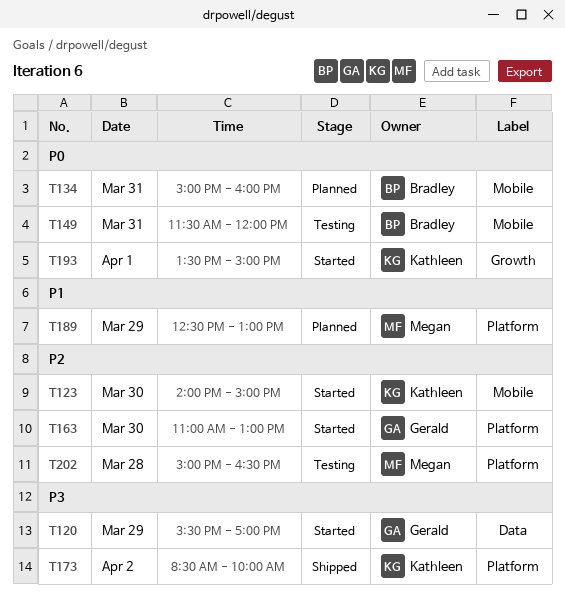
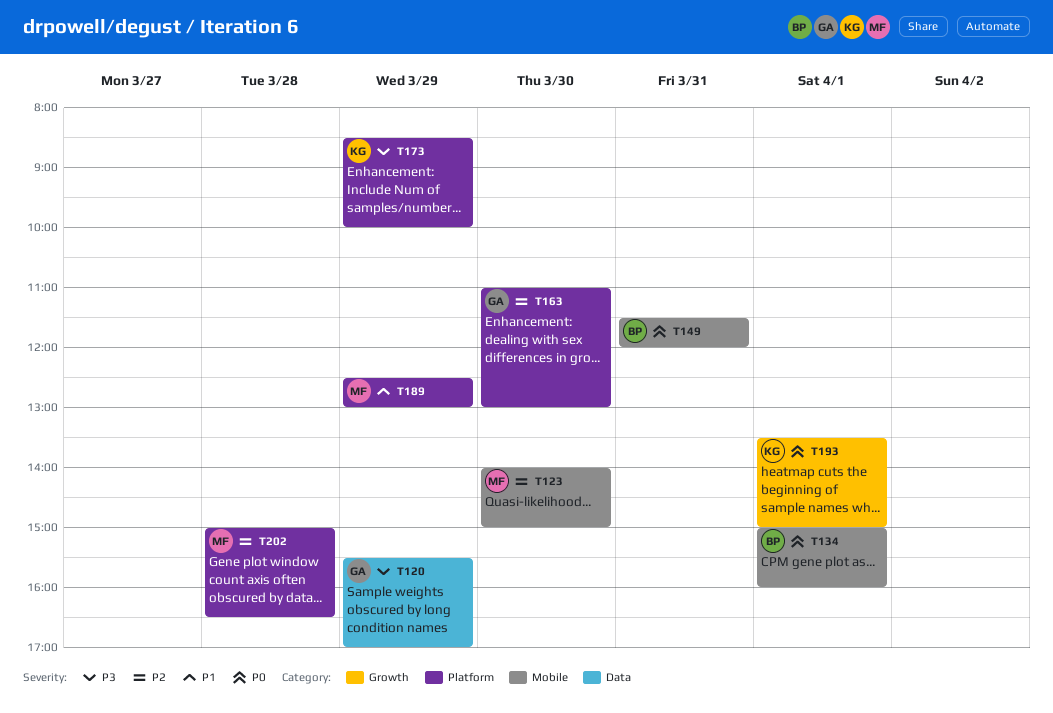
T123, owner: Kathleen -> Megan
T134, day: Mar 31 -> Apr 1
T173, day: Apr 2 -> Mar 29

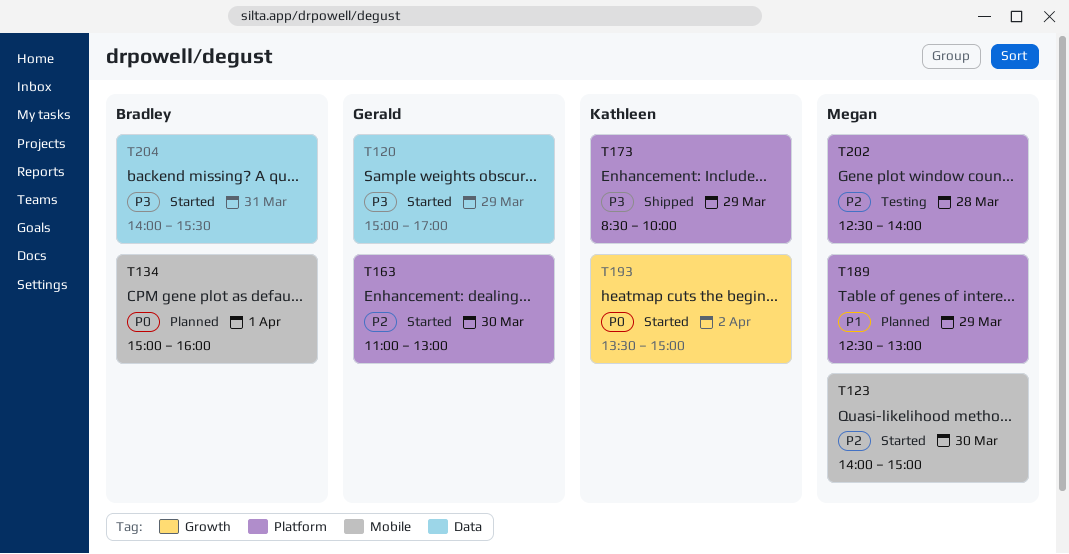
T120, begins: 15:30 -> 15:00
T149: present -> none
T193, day: Apr 1 -> Apr 2
T202, begins: 15:00 -> 12:30
T202, ends: 16:30 -> 14:00
T204: none -> present

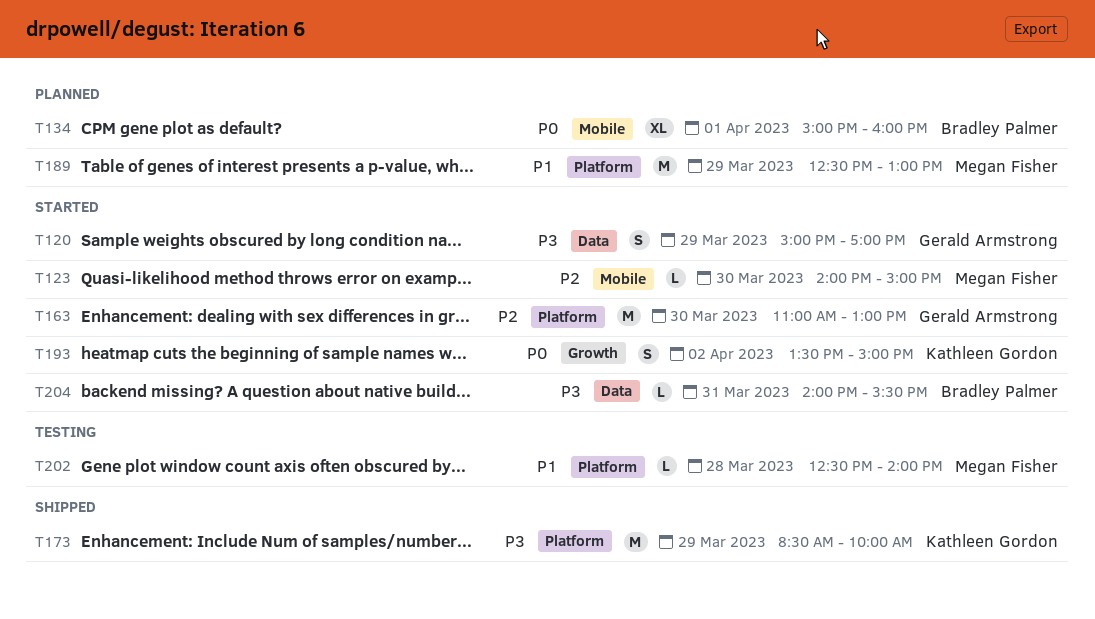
T202, priority: P2 -> P1

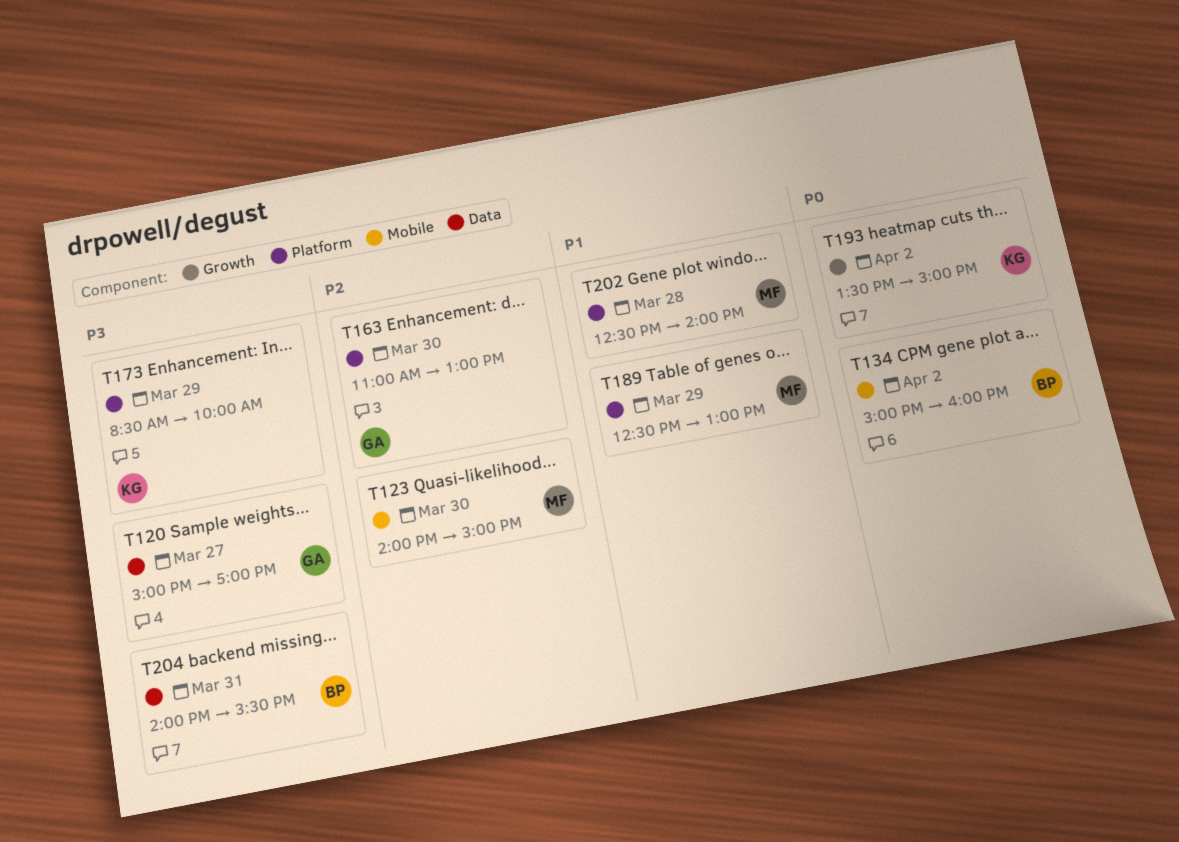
T120, day: Mar 29 -> Mar 27
T134, day: Apr 1 -> Apr 2

